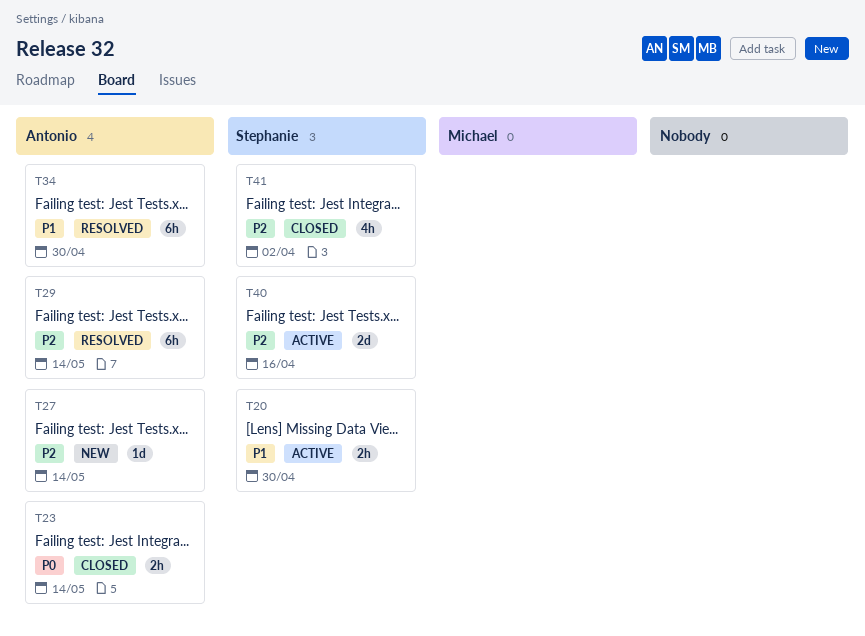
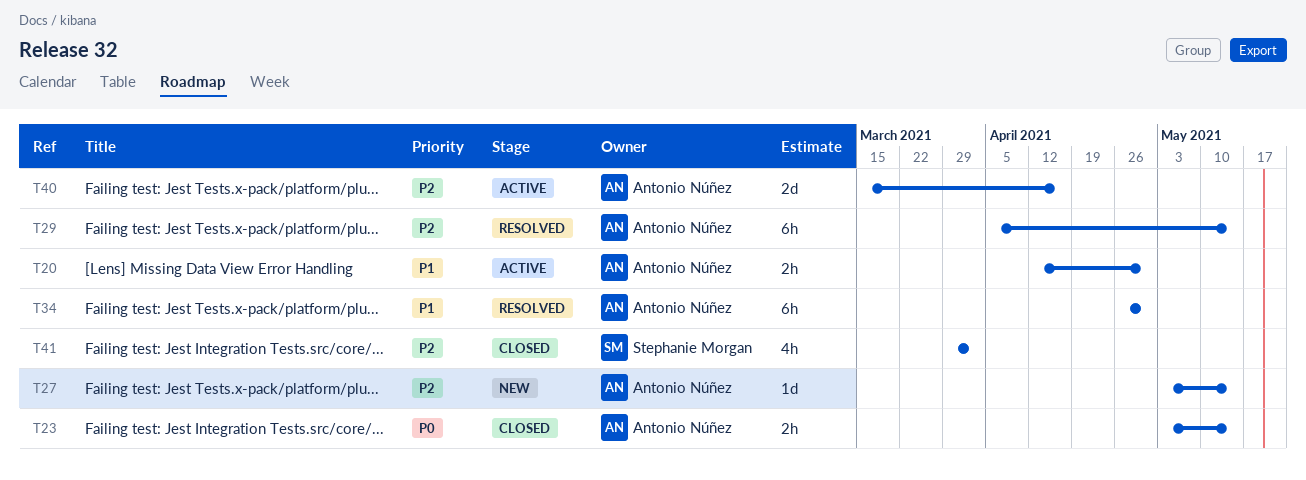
T20, owner: Stephanie Morgan -> Antonio Núñez
T40, owner: Stephanie Morgan -> Antonio Núñez

